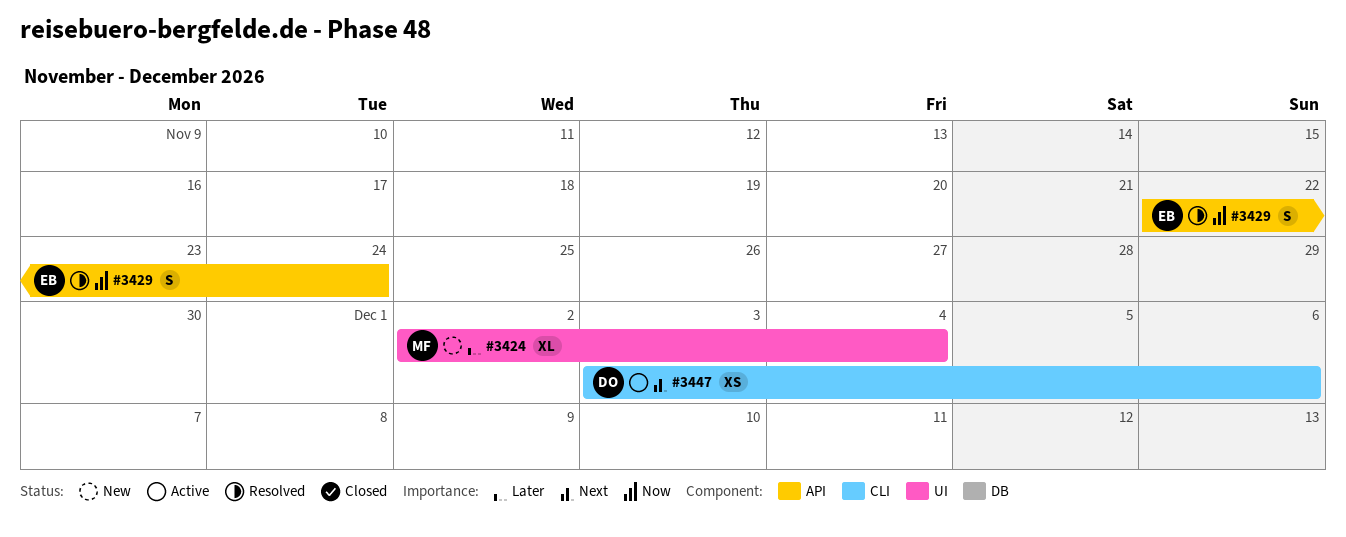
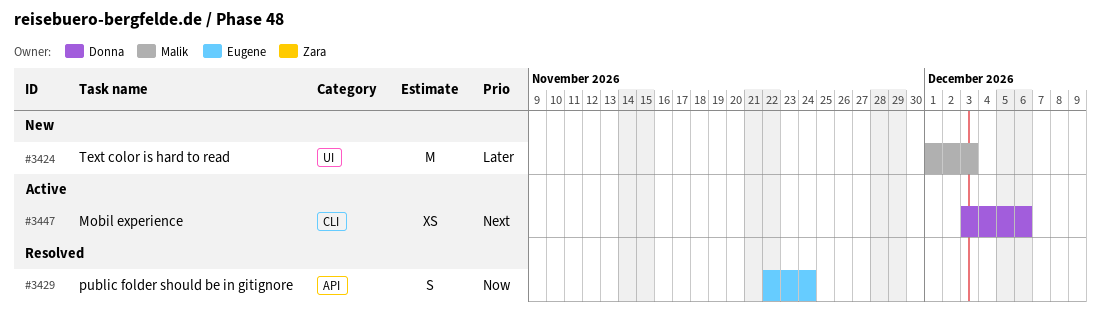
#3424, estimate: XL -> M
#3424, start: Dec 2 -> Dec 1
#3424, due: Dec 4 -> Dec 3

